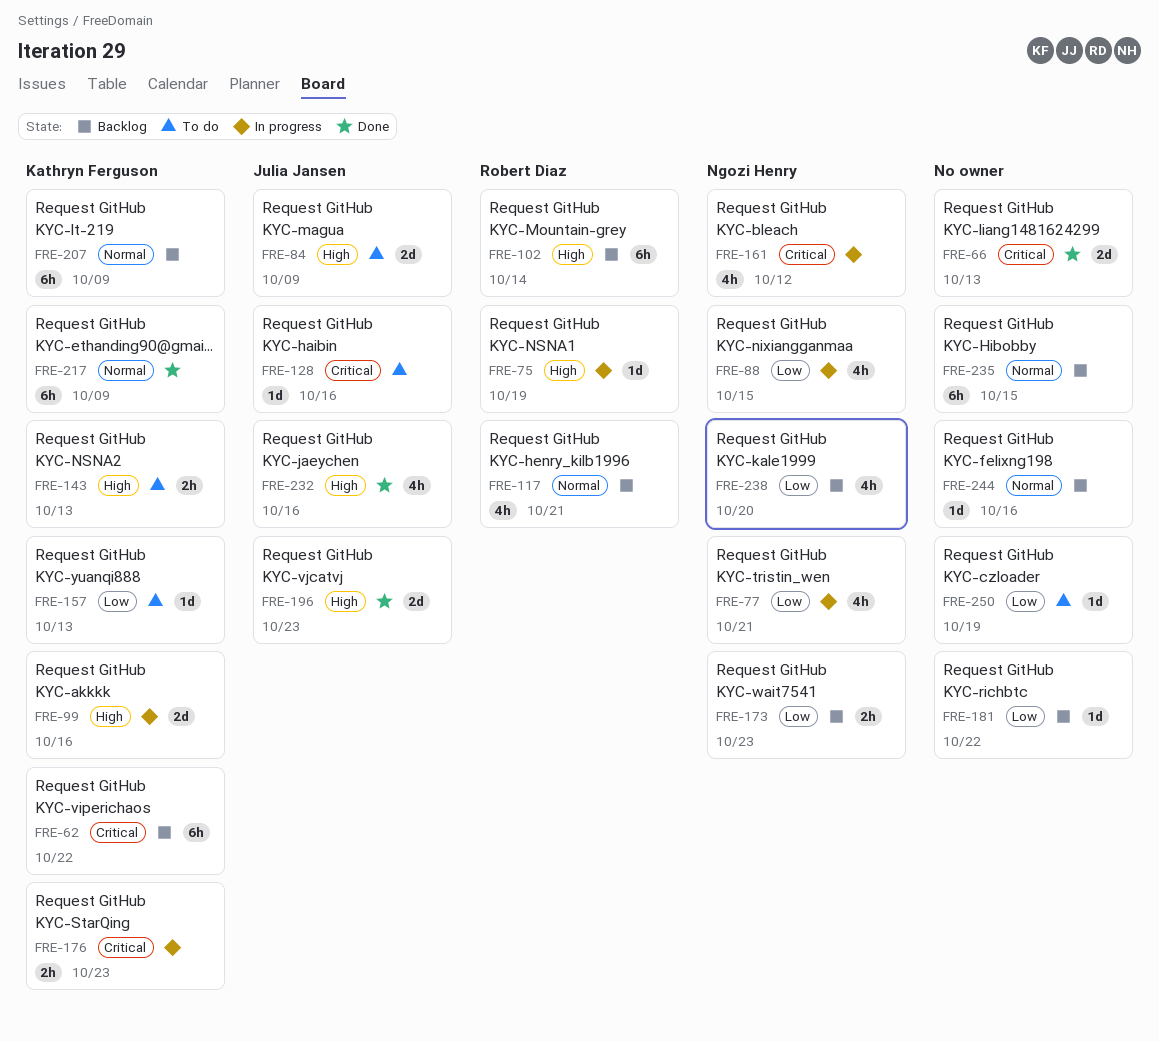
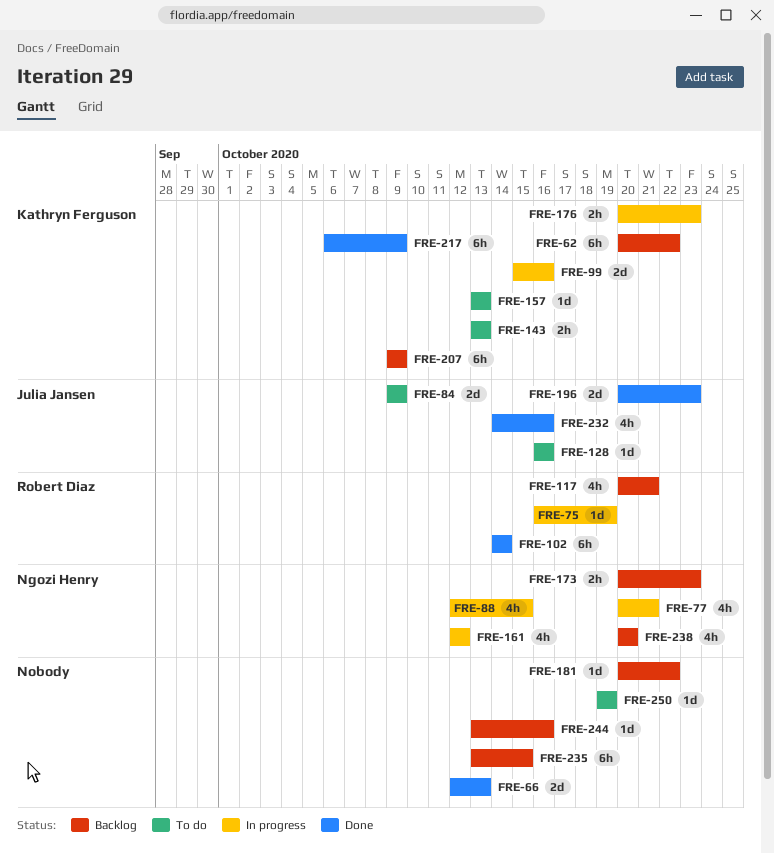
FRE-102, status: Backlog -> Done

